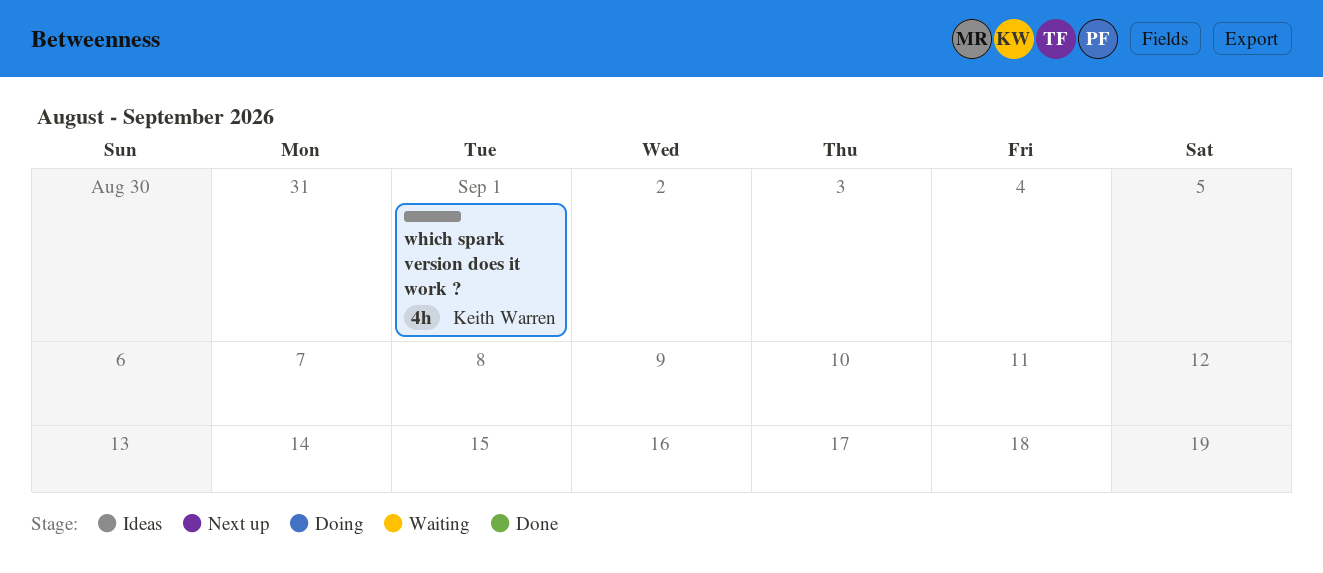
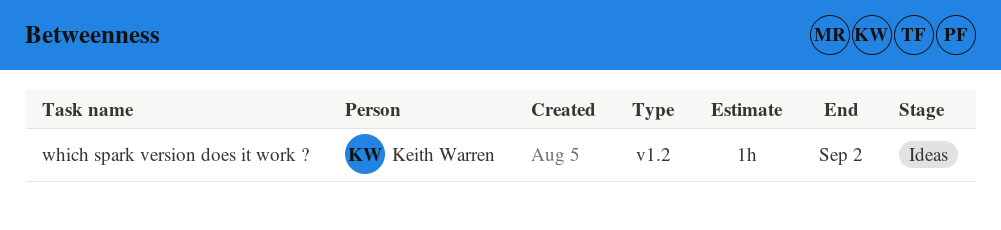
which spark version does it work ?, estimate: 4h -> 1h
which spark version does it work ?, due: Sep 1 -> Sep 2

